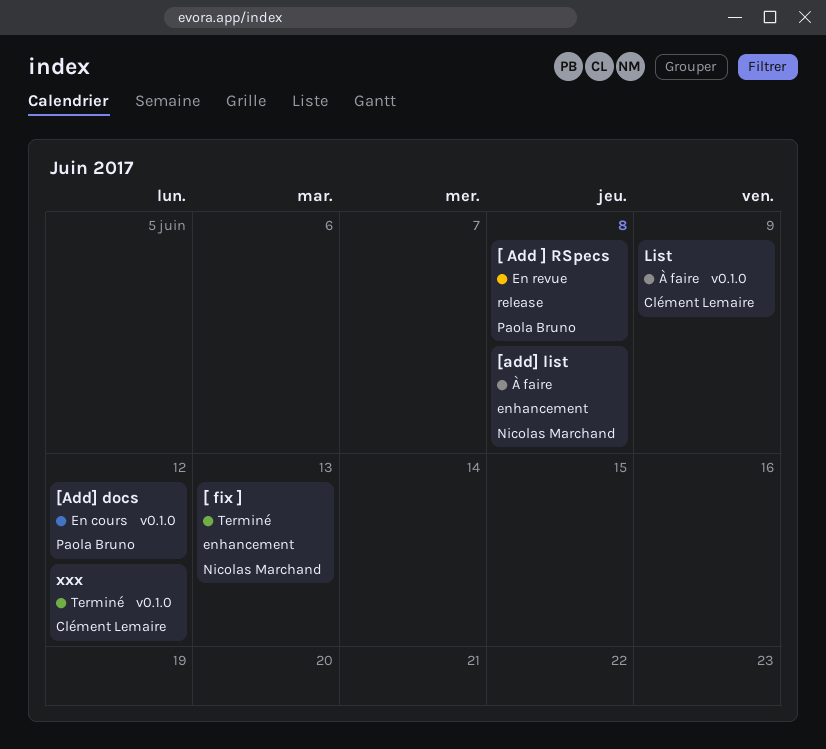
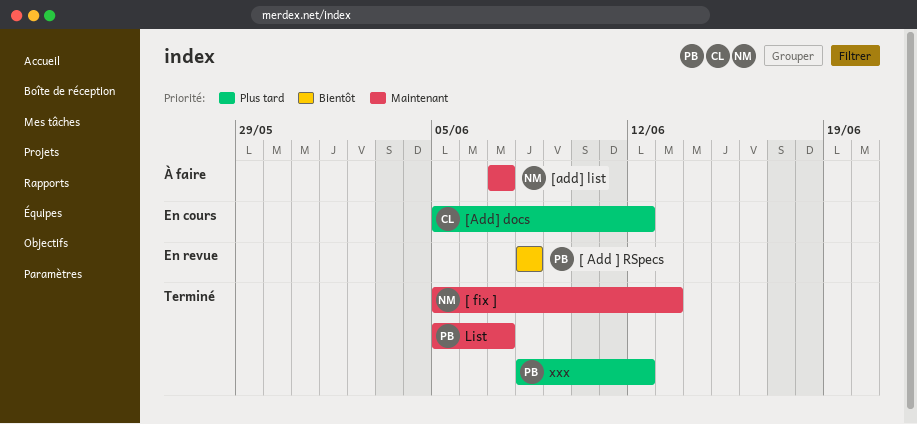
[Add] docs, owner: Paola Bruno -> Clément Lemaire
[add] list, due: Jun 8 -> Jun 7
List, status: À faire -> Terminé
List, owner: Clément Lemaire -> Paola Bruno
List, due: Jun 9 -> Jun 7
xxx, owner: Clément Lemaire -> Paola Bruno

